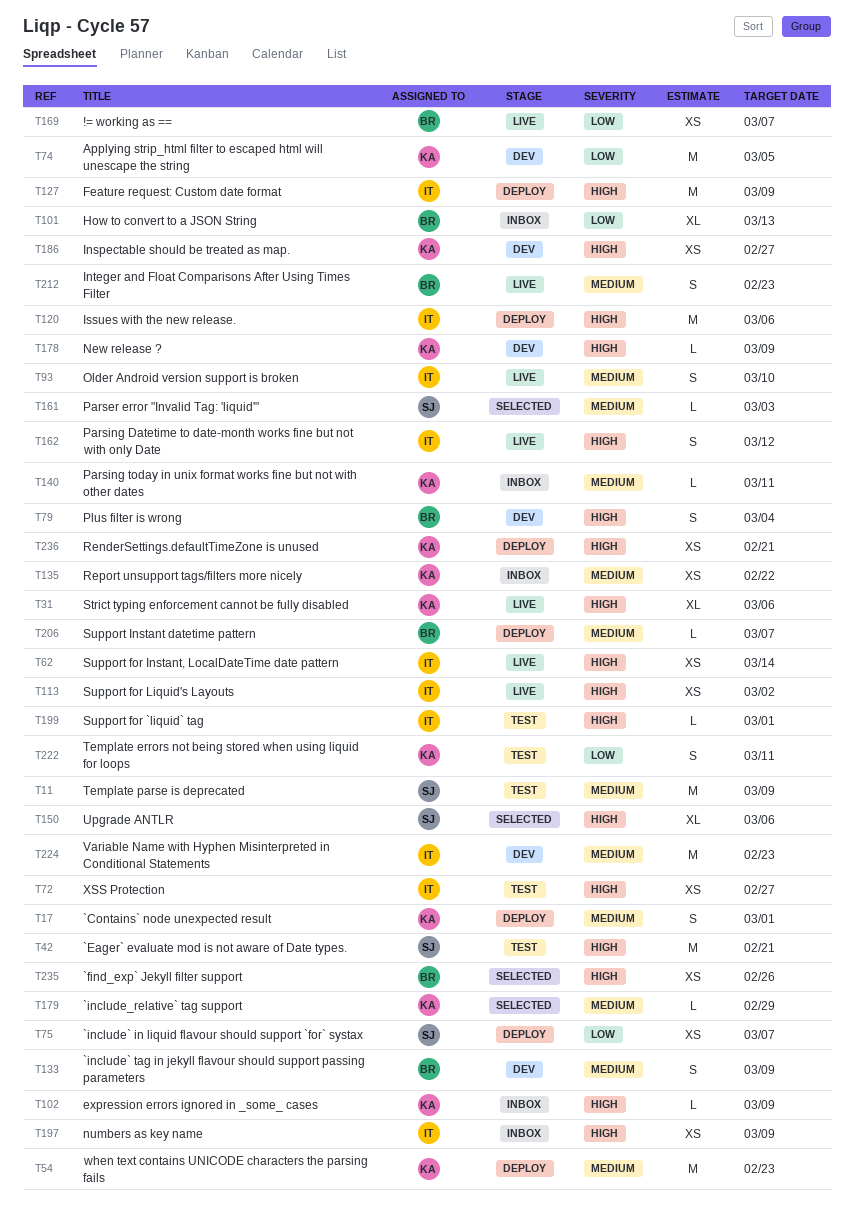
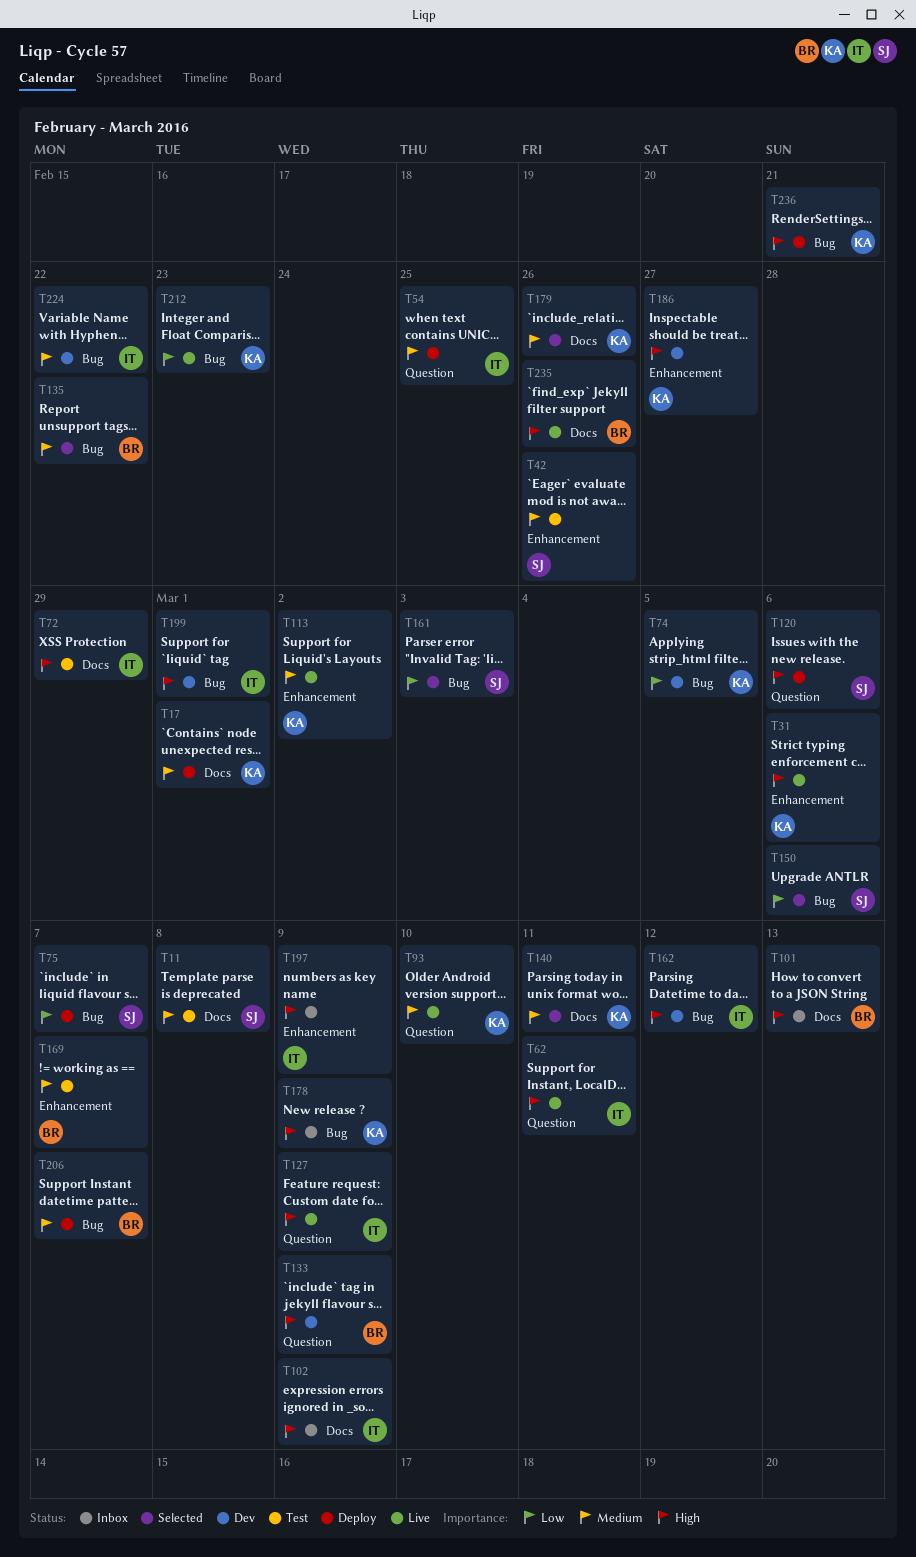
T11, due: Mar 9 -> Mar 8
T42, priority: High -> Medium
T42, due: Feb 21 -> Feb 26
T54, owner: KA -> IT
T54, due: Feb 23 -> Feb 25
T62, due: Mar 14 -> Mar 11
T72, due: Feb 27 -> Feb 29
T79: present -> none
T93, owner: IT -> KA
T101, priority: Low -> High
T102, owner: KA -> IT
T113, owner: IT -> KA
T113, priority: High -> Medium
T120, owner: IT -> SJ
T127, status: Deploy -> Live
T133, priority: Medium -> High
T135, status: Inbox -> Selected
T135, owner: KA -> BR
T140, status: Inbox -> Selected
T150, priority: High -> Low
T161, priority: Medium -> Low
T162, status: Live -> Dev
T169, status: Live -> Test
T169, priority: Low -> Medium
T178, status: Dev -> Inbox
T179, due: Feb 29 -> Feb 26
T199, status: Test -> Dev
T212, owner: BR -> KA
T212, priority: Medium -> Low
T222: present -> none
T224, due: Feb 23 -> Feb 22
T235, status: Selected -> Live

